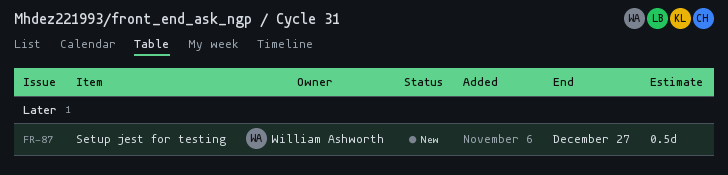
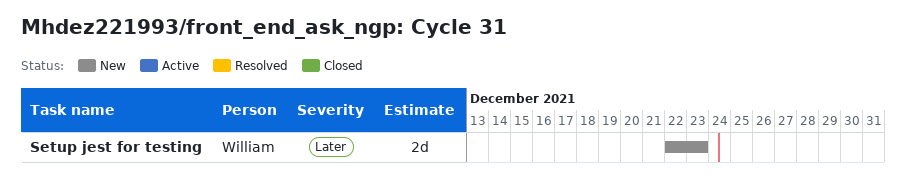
Setup jest for testing, estimate: 0.5d -> 2d
Setup jest for testing, due: Dec 27 -> Dec 23

